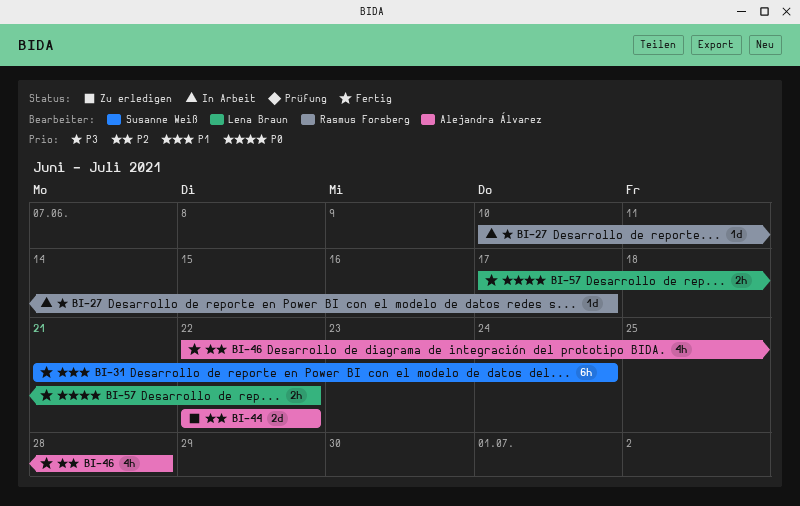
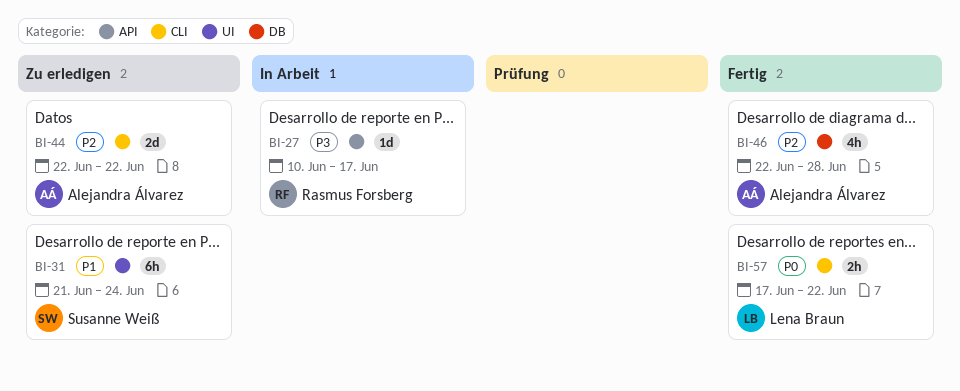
BI-31, status: Fertig -> Zu erledigen

